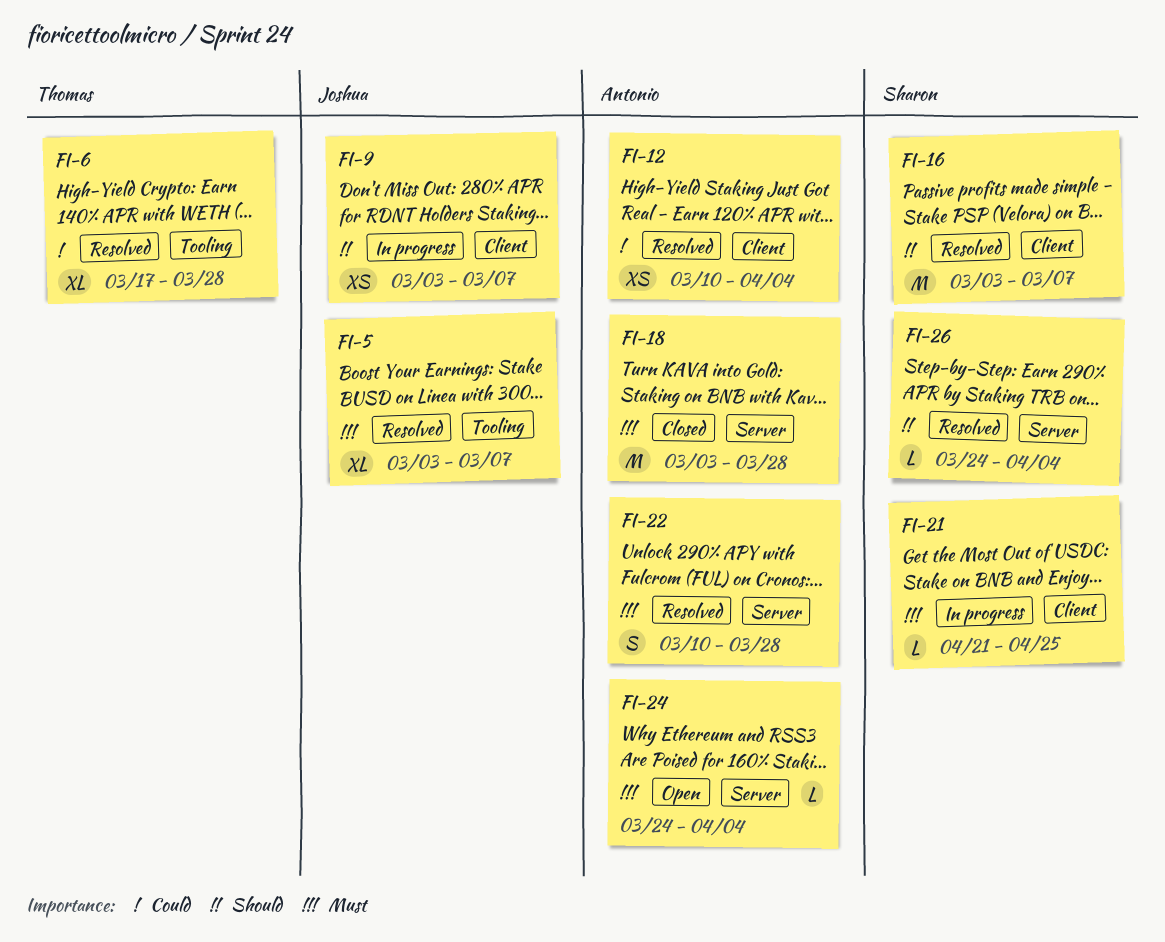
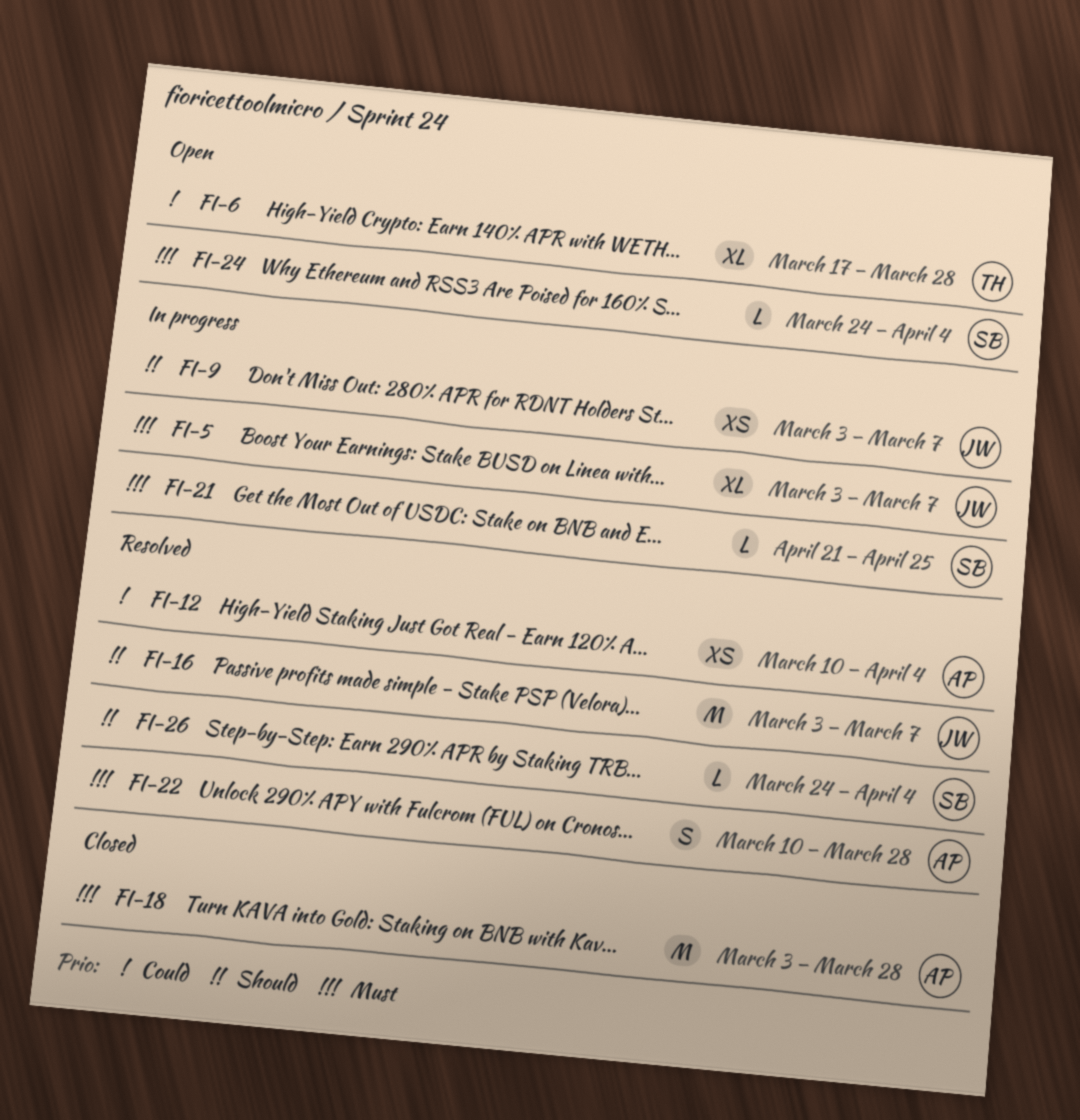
FI-5, status: Resolved -> In progress
FI-6, status: Resolved -> Open
FI-16, owner: Sharon -> Joshua
FI-24, owner: Antonio -> Sharon

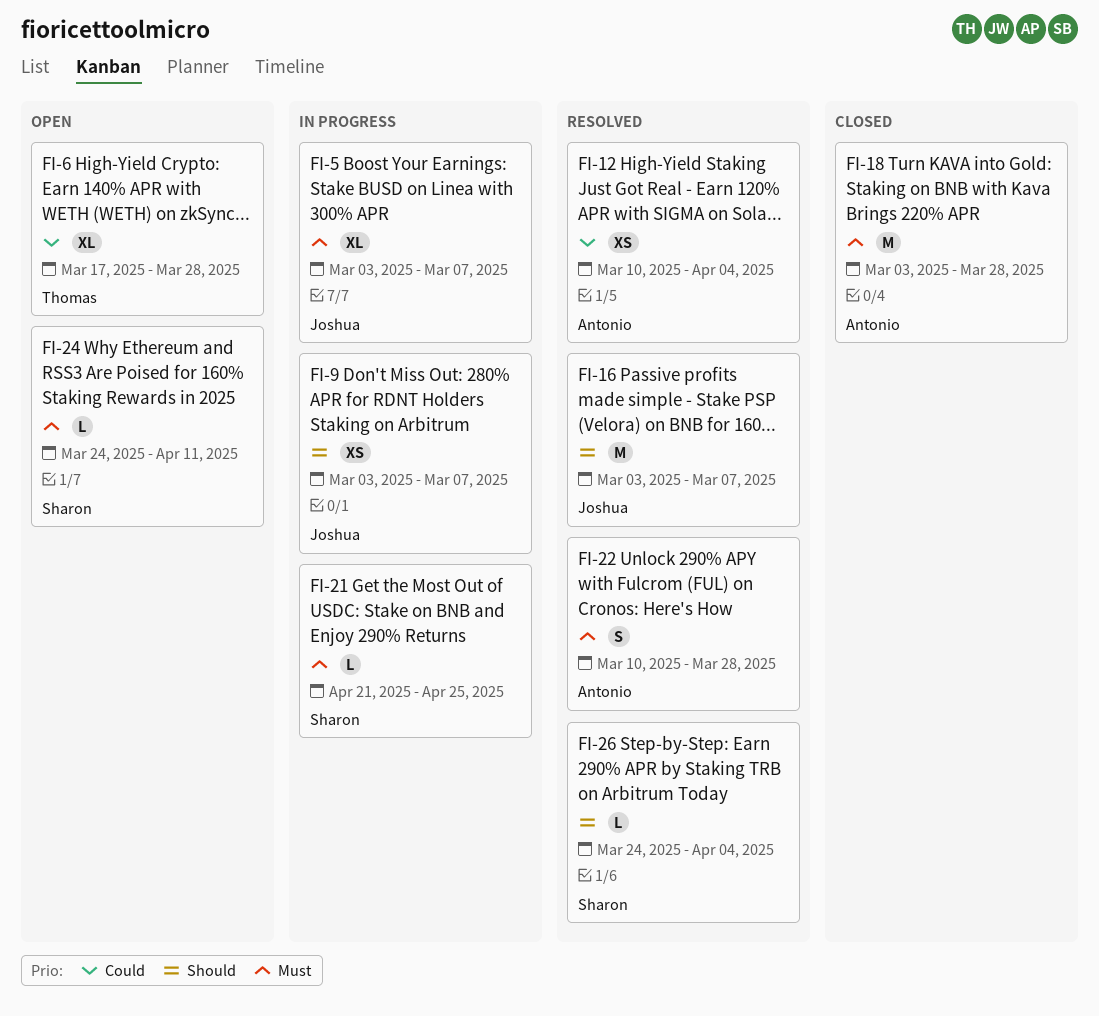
FI-24, due: Apr 4 -> Apr 11

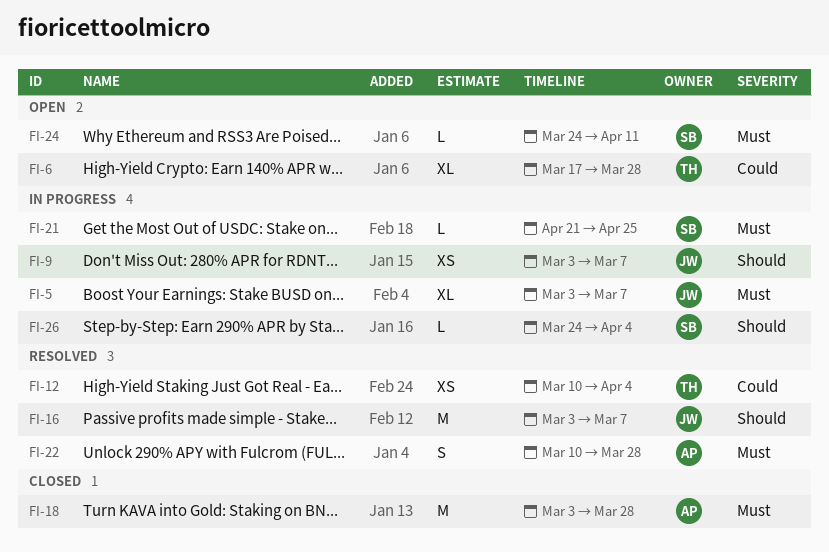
FI-12, owner: Antonio -> Thomas
FI-26, status: Resolved -> In progress

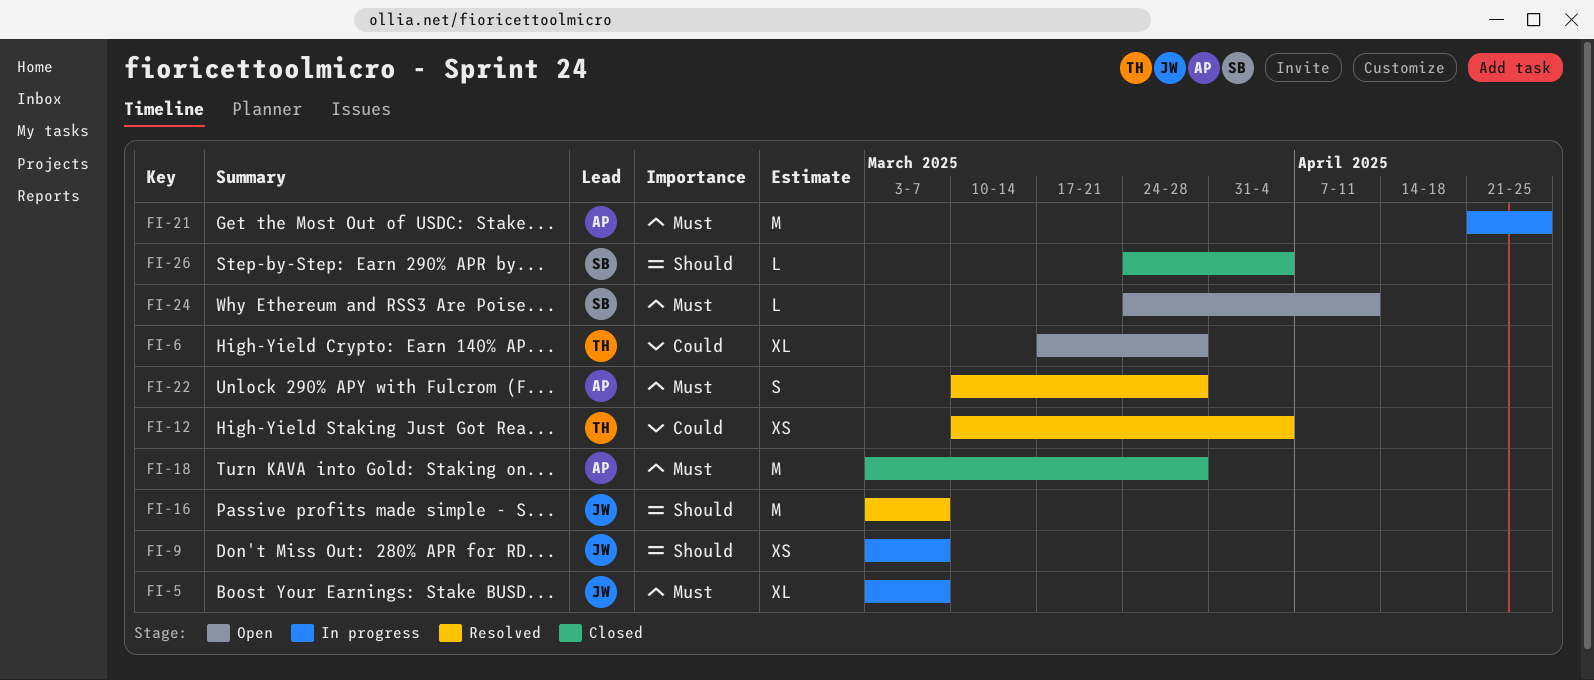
FI-21, owner: SB -> AP
FI-21, estimate: L -> M
FI-26, status: In progress -> Closed

